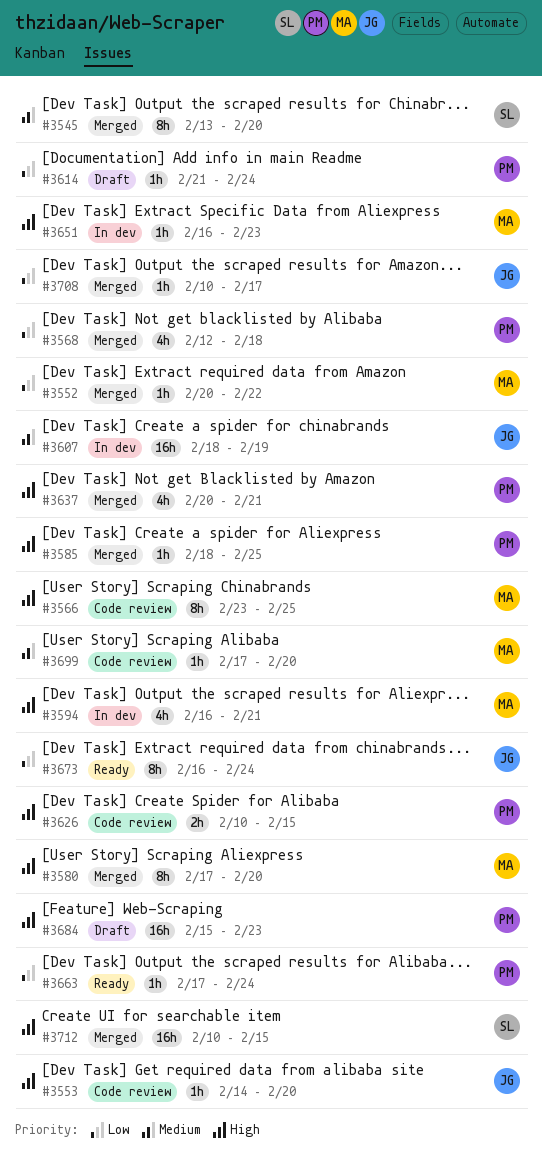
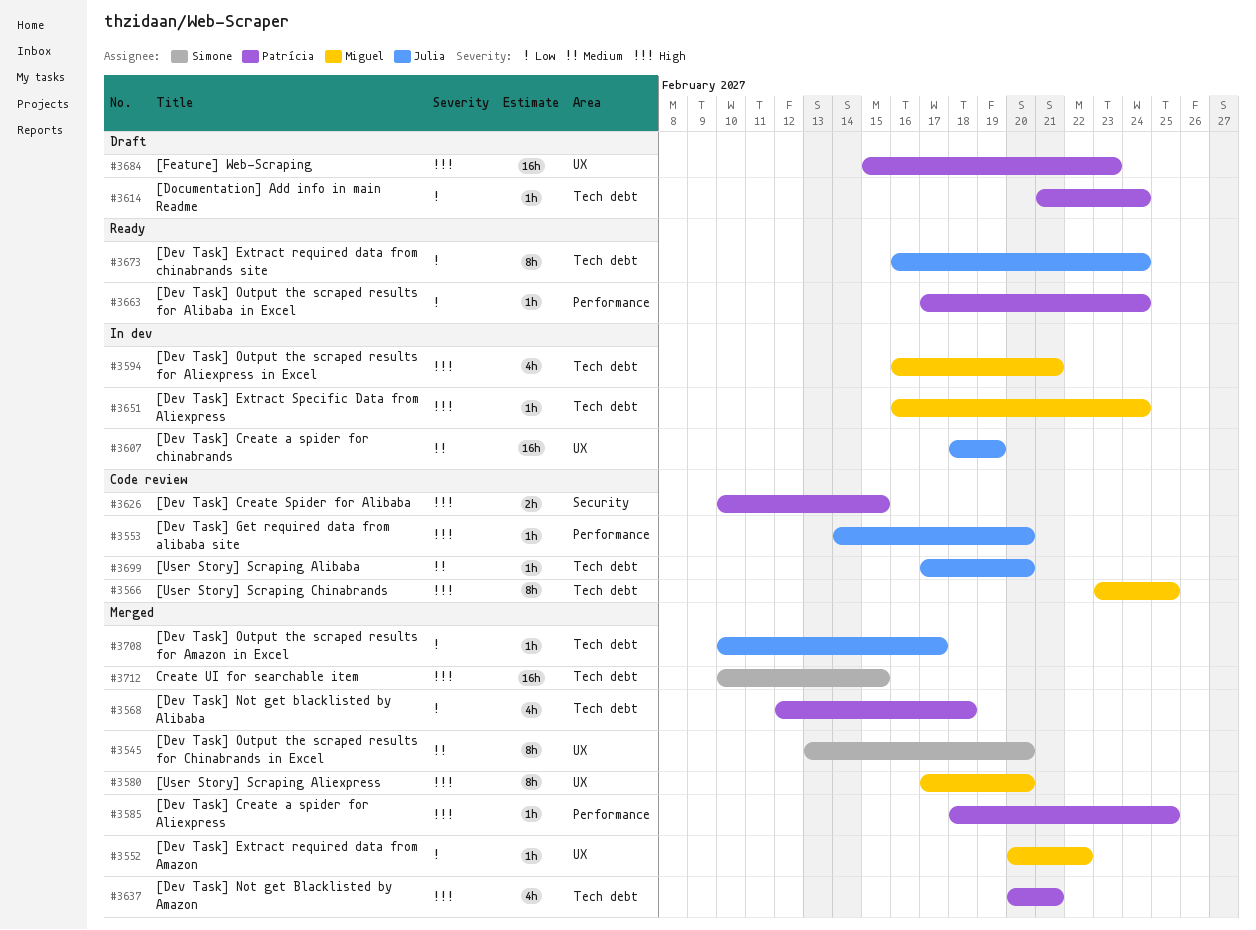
#3651, due: Feb 23 -> Feb 24
#3699, owner: Miguel -> Julia

